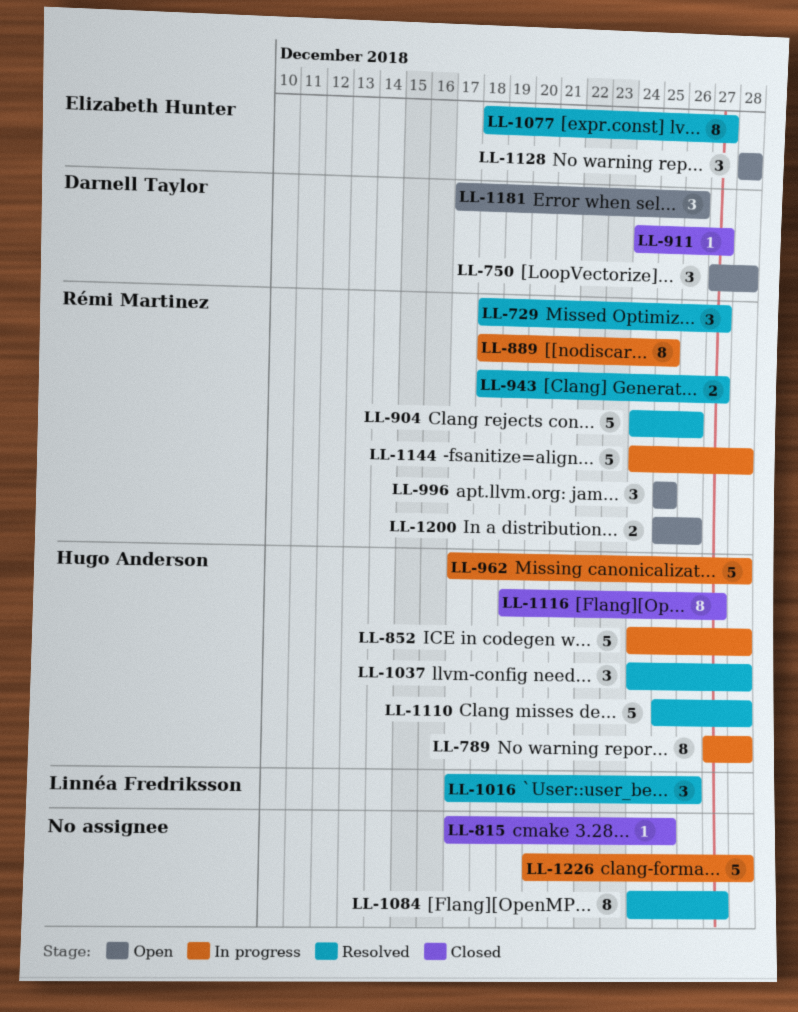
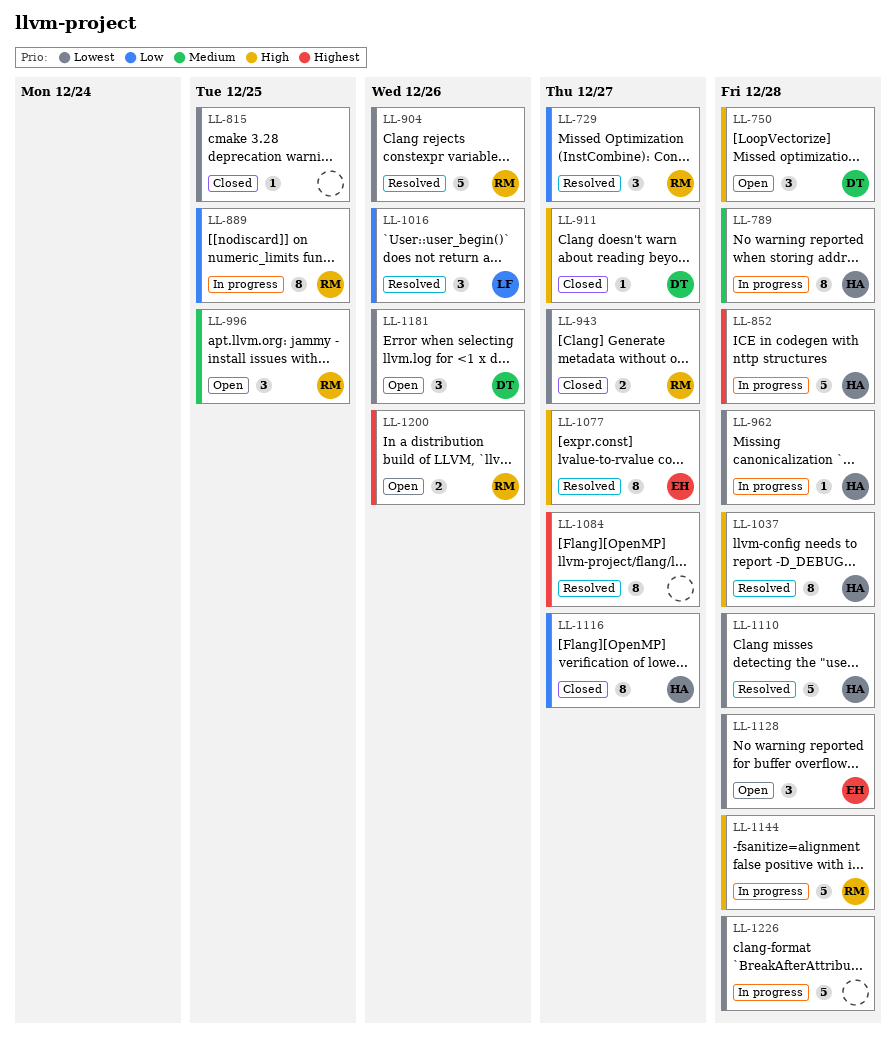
LL-943, status: Resolved -> Closed
LL-962, estimate: 5 -> 1
LL-1037, estimate: 3 -> 8

